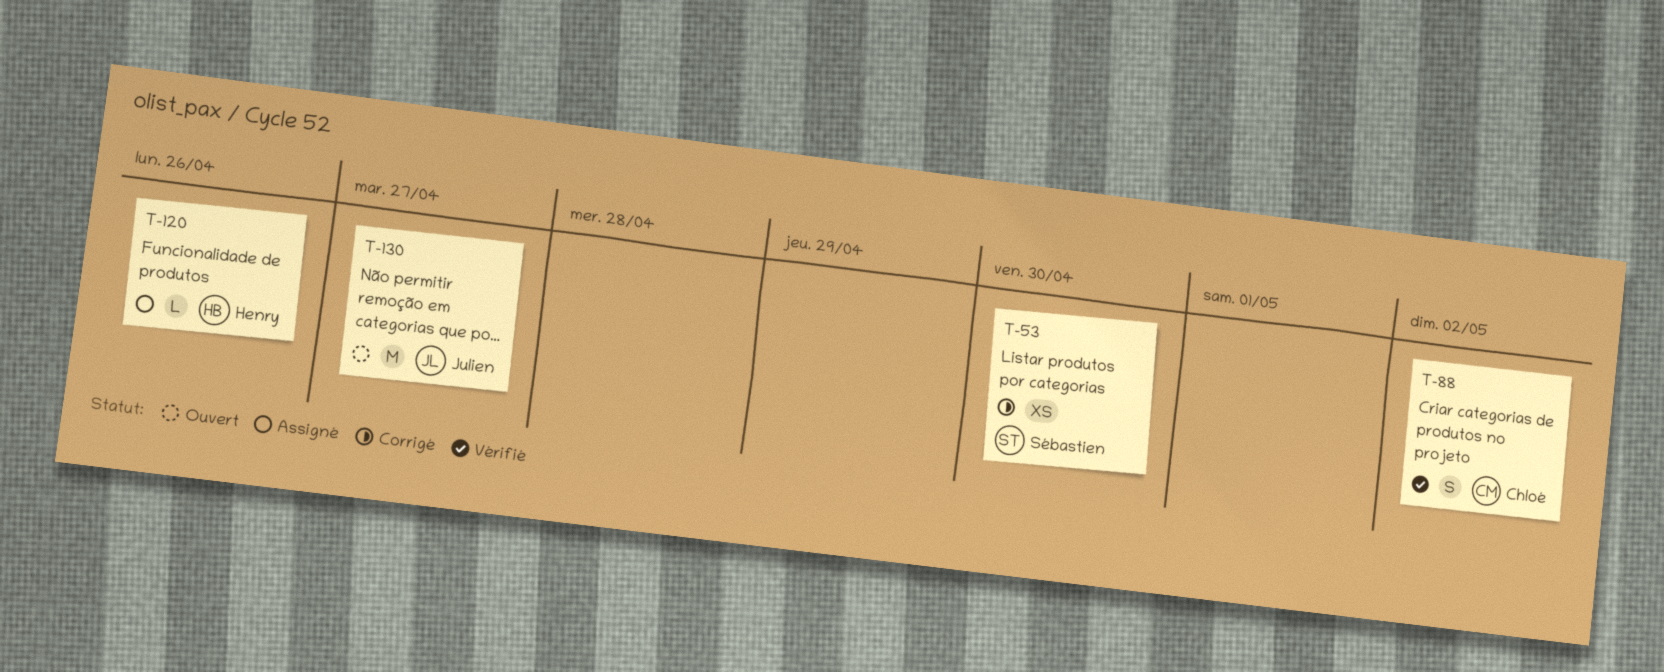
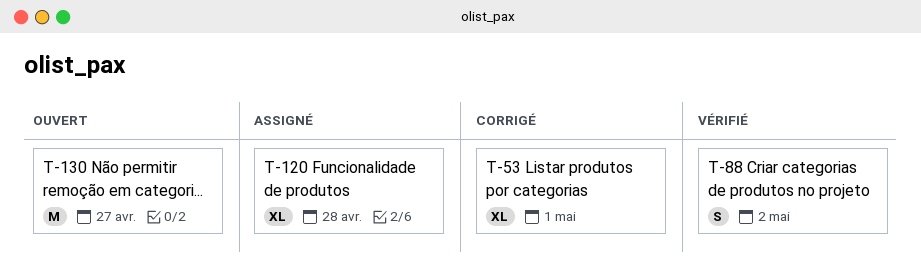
T-53, estimate: XS -> XL
T-53, due: Apr 30 -> May 1
T-120, estimate: L -> XL
T-120, due: Apr 26 -> Apr 28

